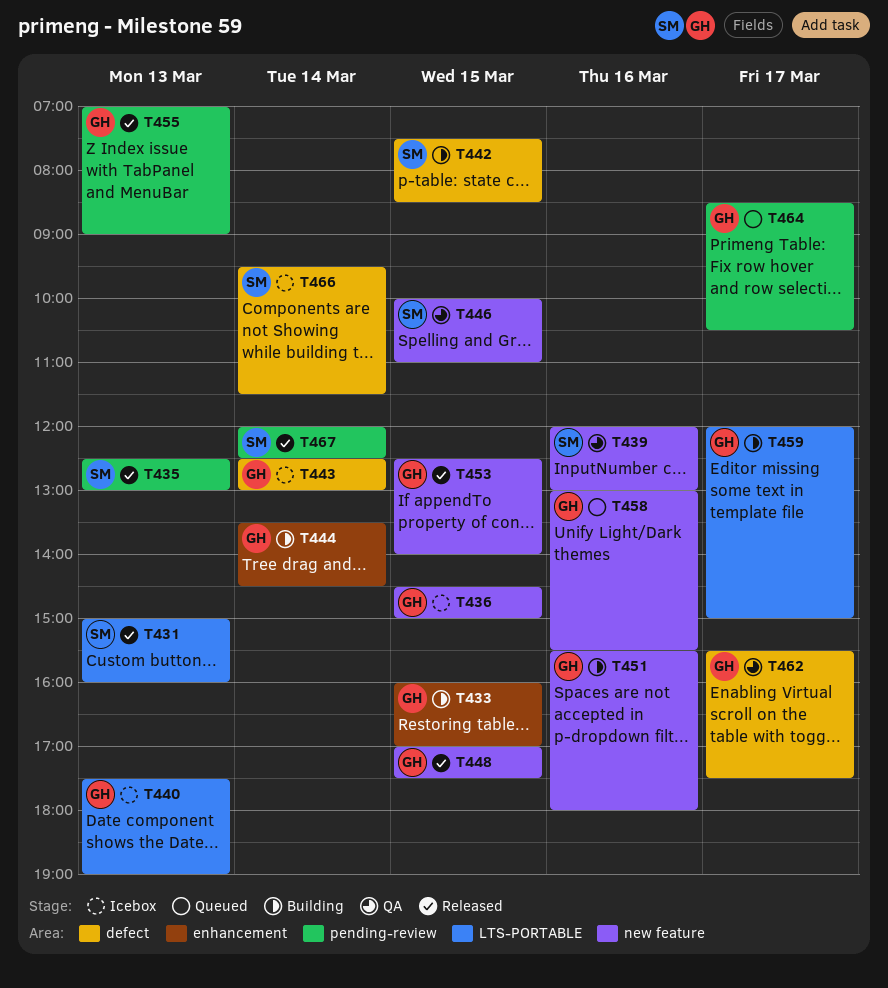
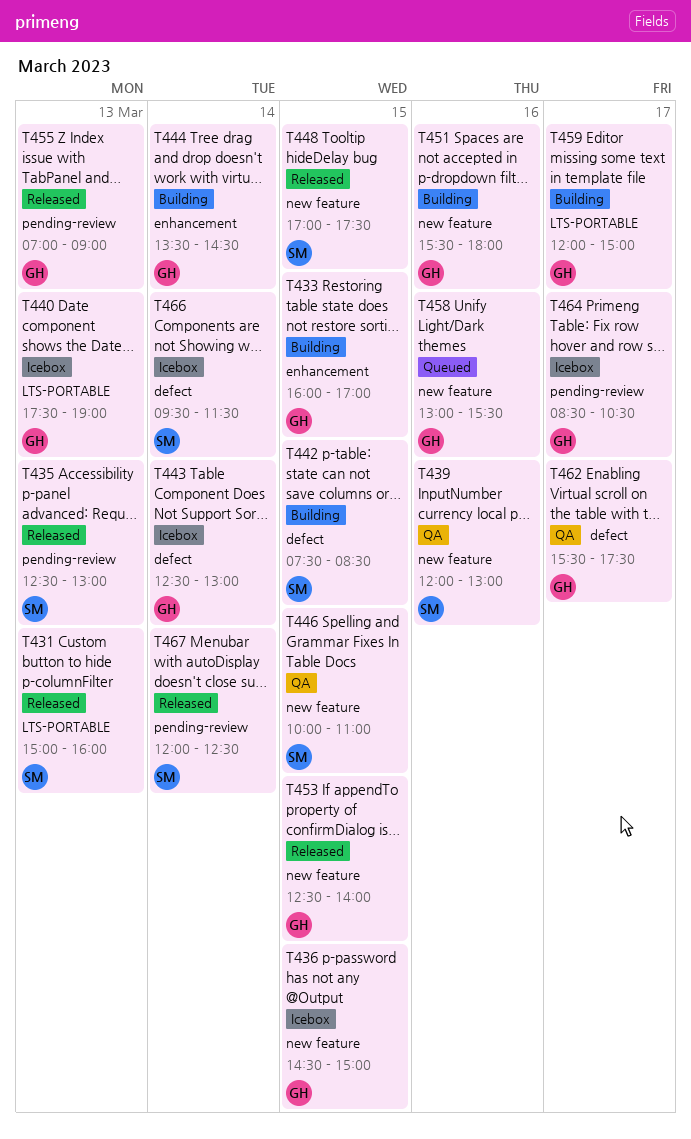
T448, owner: GH -> SM
T464, status: Queued -> Icebox

